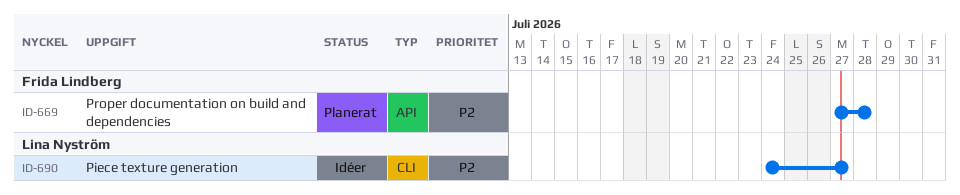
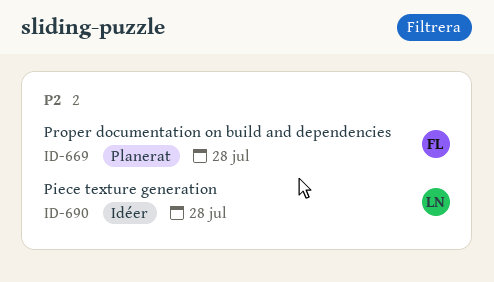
ID-690, due: Jul 27 -> Jul 28

